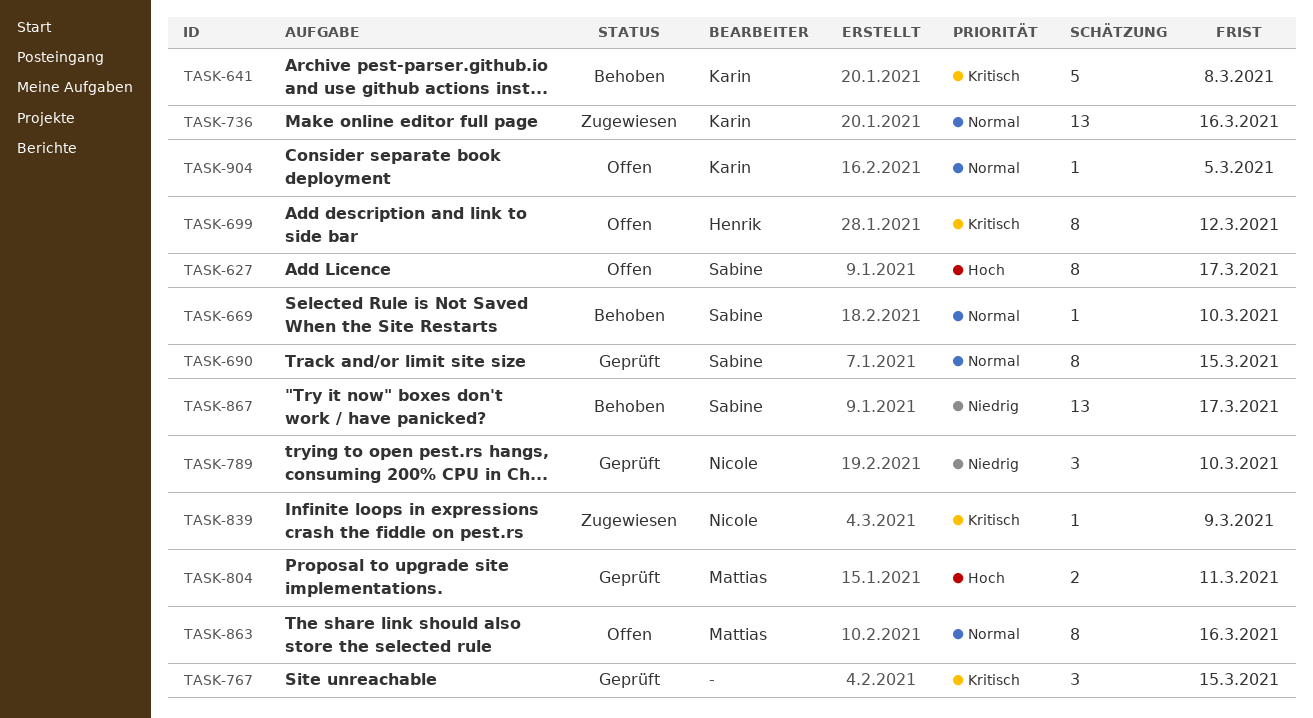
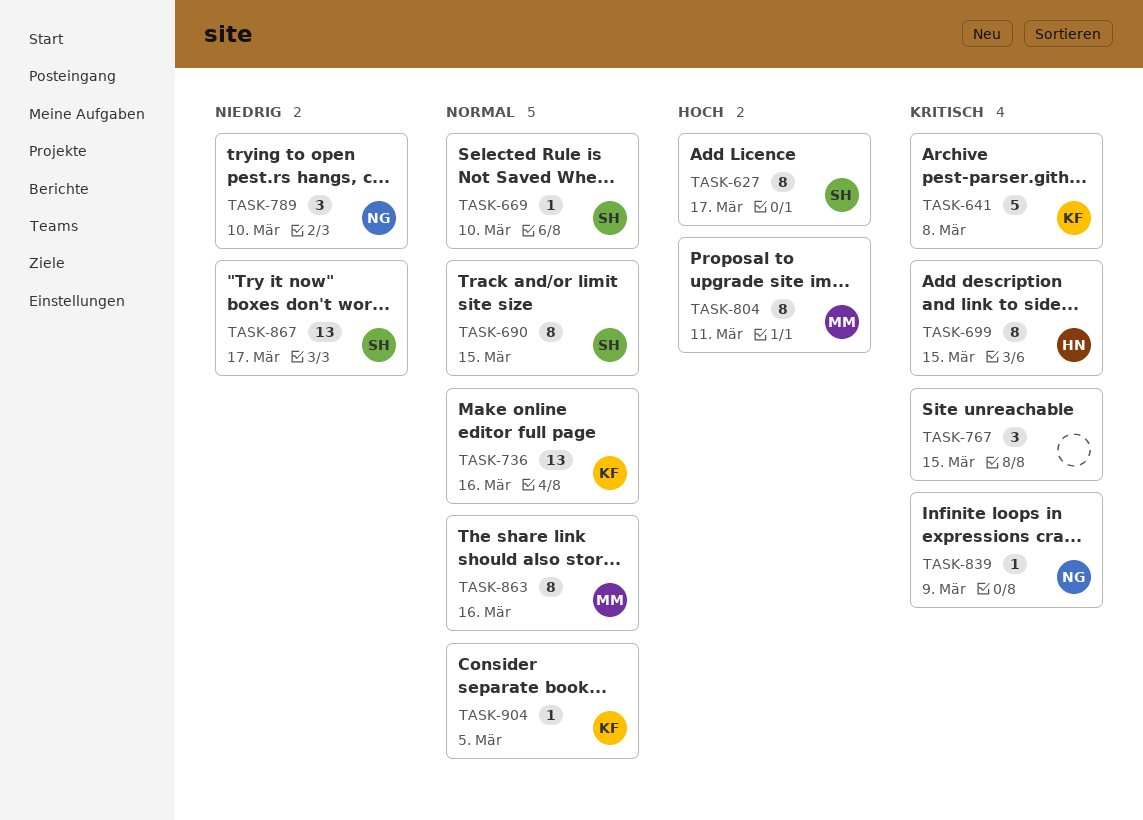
TASK-699, due: Mar 12 -> Mar 15
TASK-804, estimate: 2 -> 8

